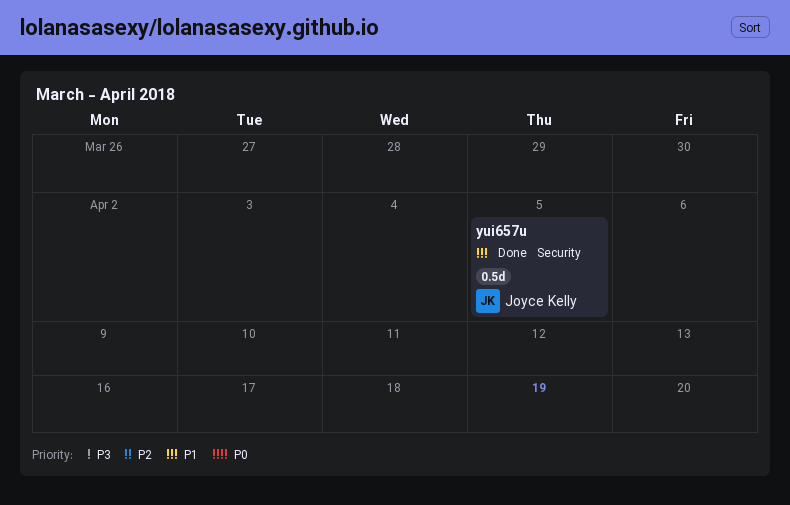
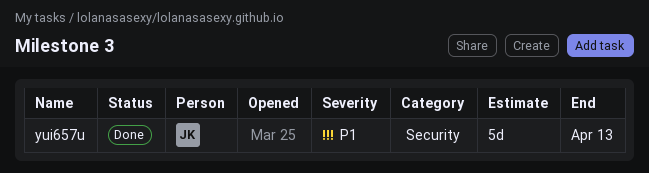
yui657u, estimate: 0.5d -> 5d
yui657u, due: Apr 5 -> Apr 13

